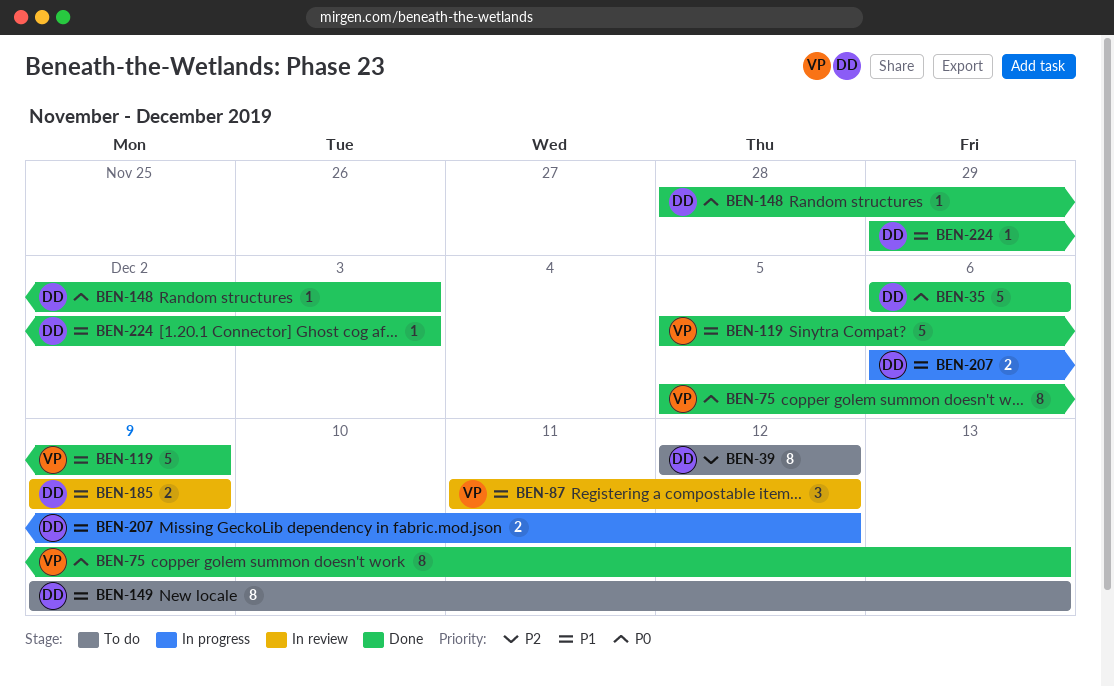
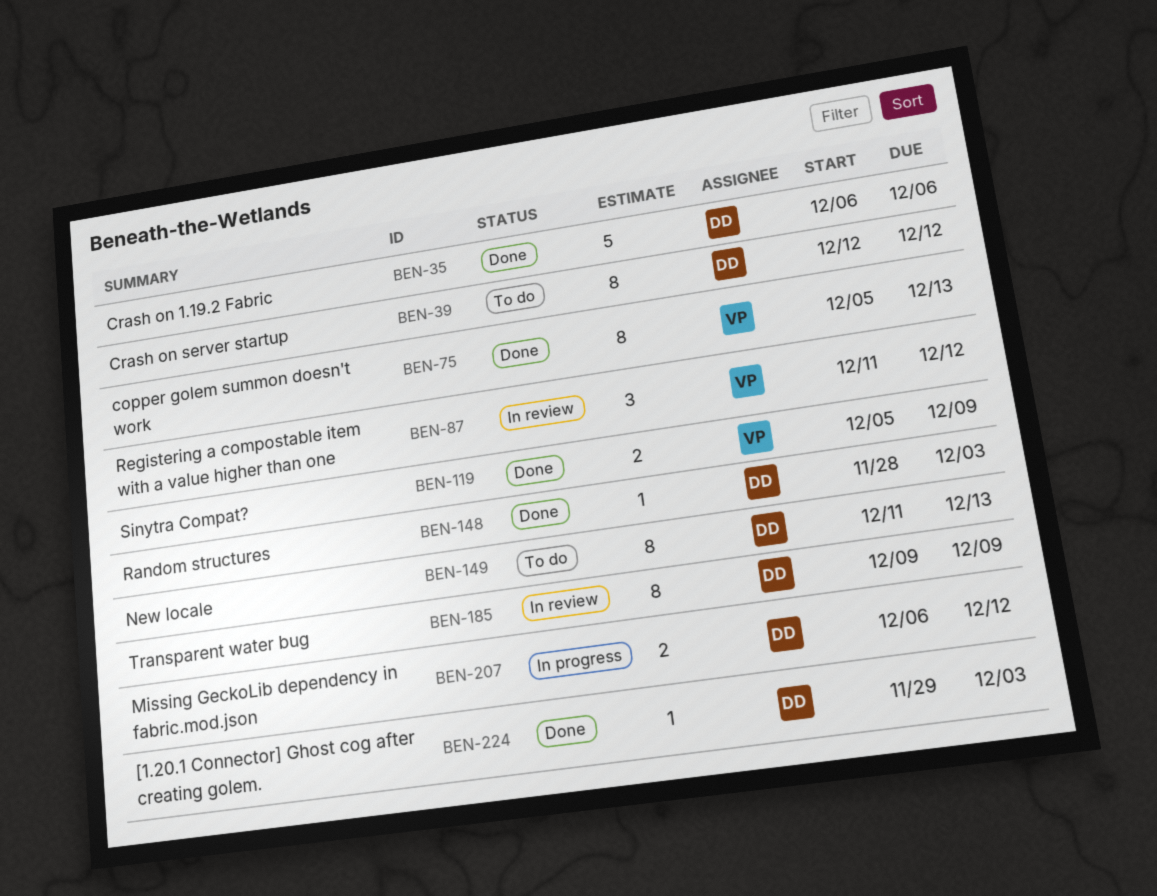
BEN-119, estimate: 5 -> 2
BEN-149, start: Dec 9 -> Dec 11
BEN-185, estimate: 2 -> 8

